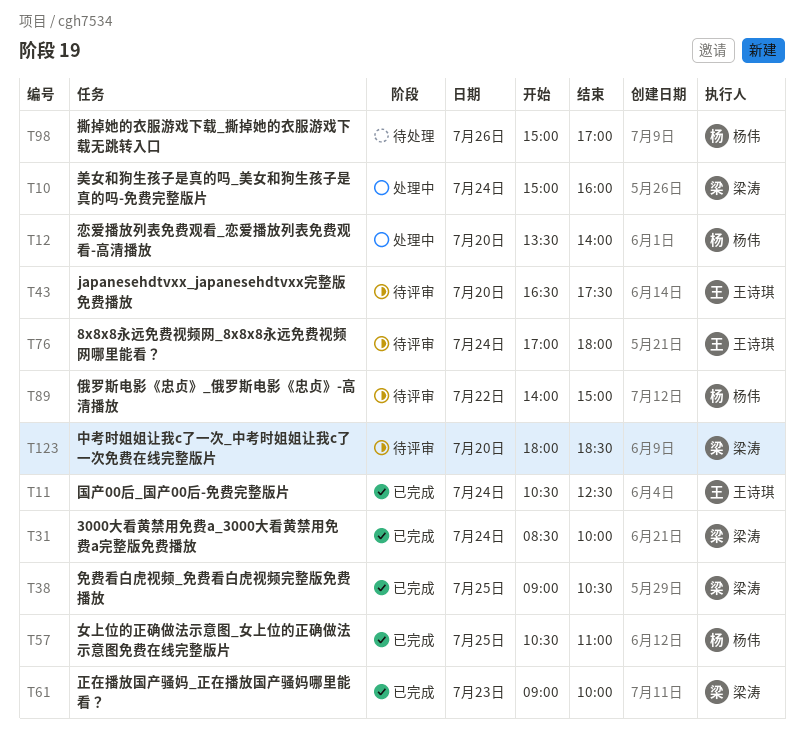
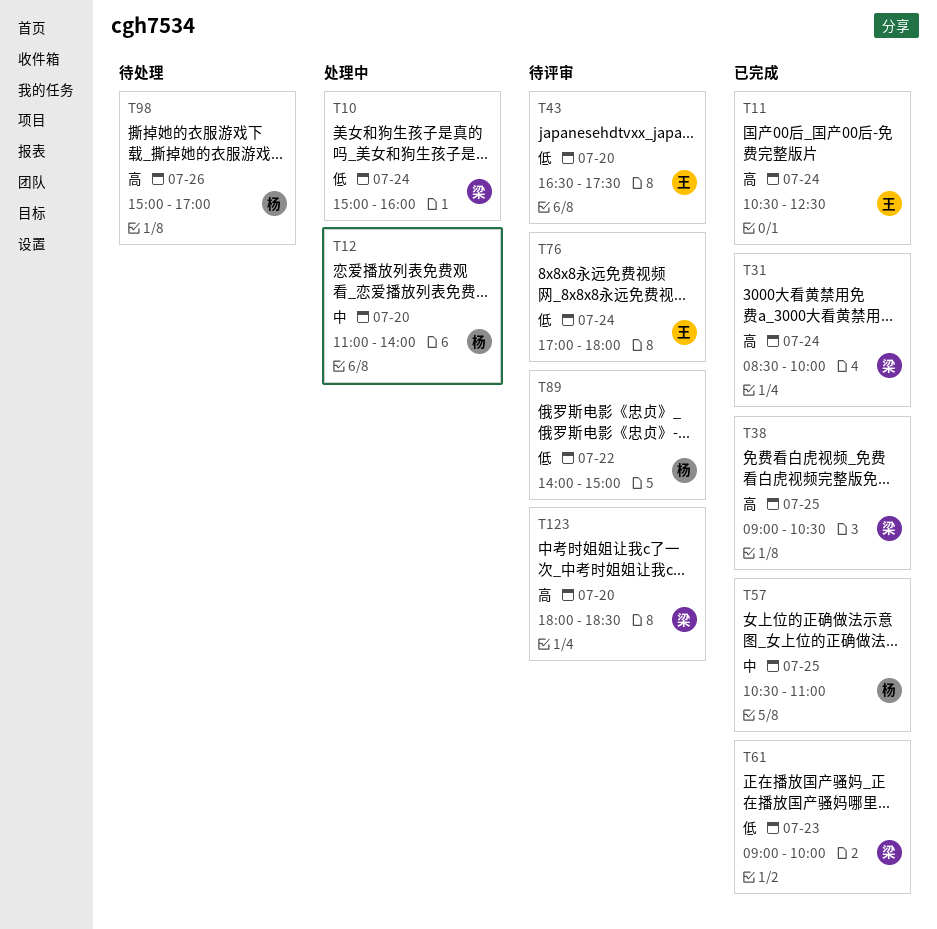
T12, begins: 13:30 -> 11:00

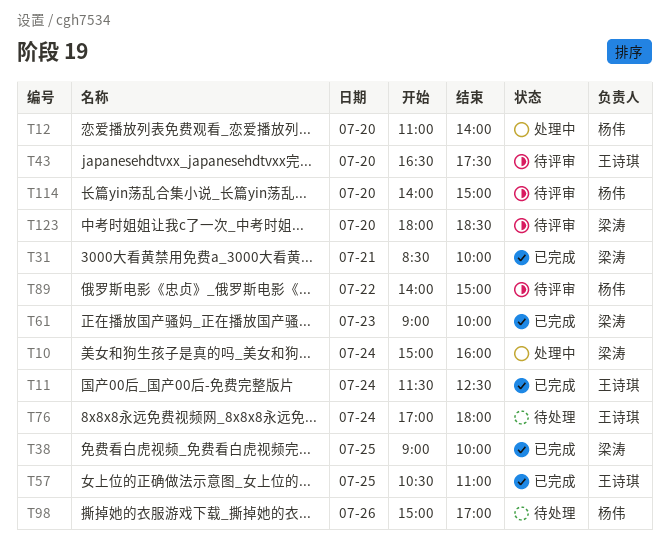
T11, begins: 10:30 -> 11:30
T31, day: Jul 24 -> Jul 21
T38, ends: 10:30 -> 10:00
T57, owner: 杨伟 -> 王诗琪
T76, status: 待评审 -> 待处理
T114: none -> present

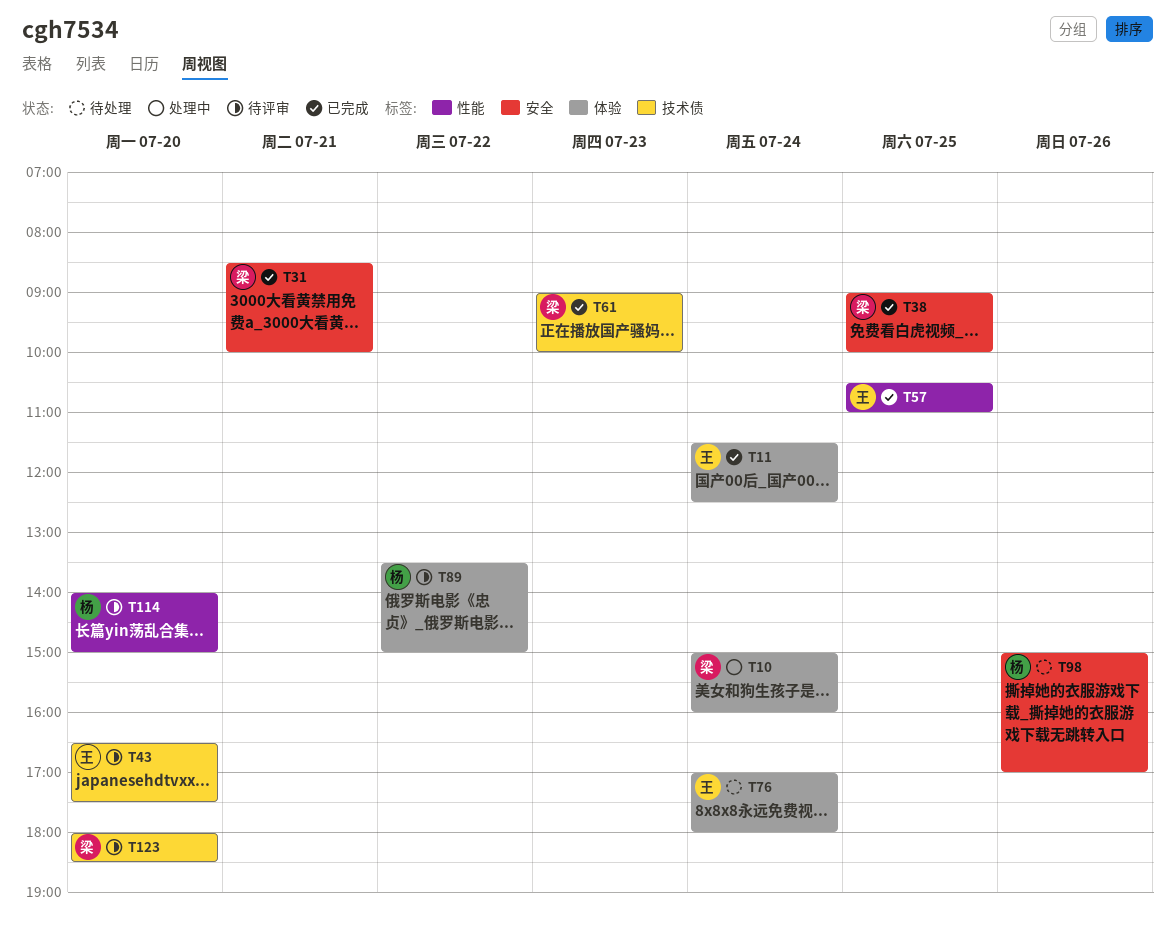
T12: present -> none
T89, begins: 14:00 -> 13:30

